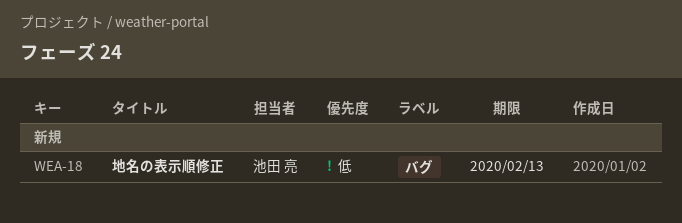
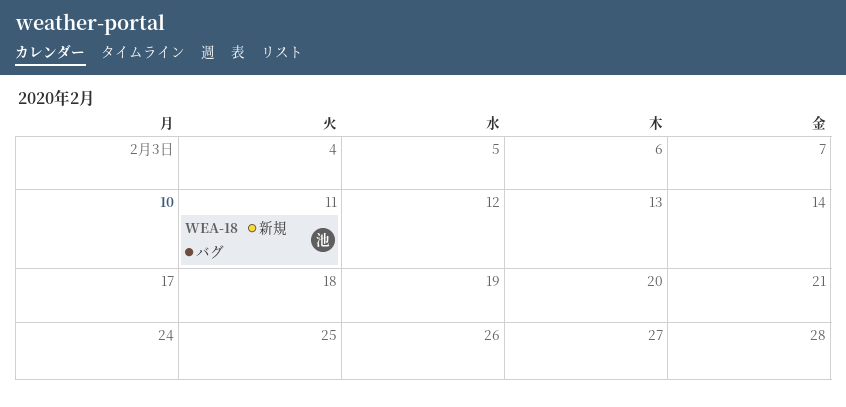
WEA-18, due: Feb 13 -> Feb 11

